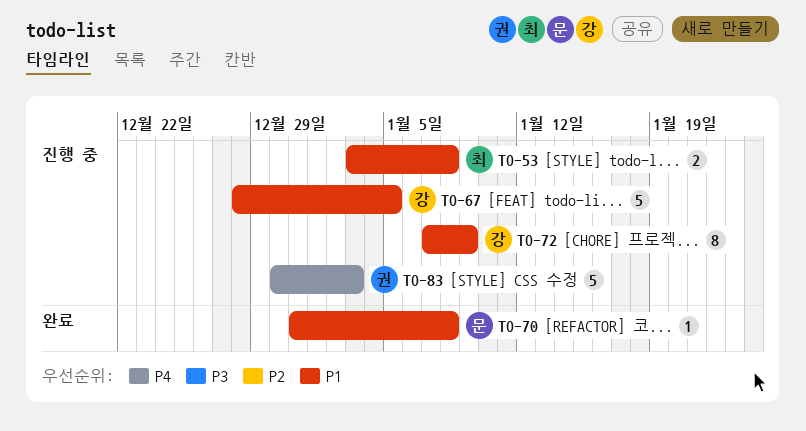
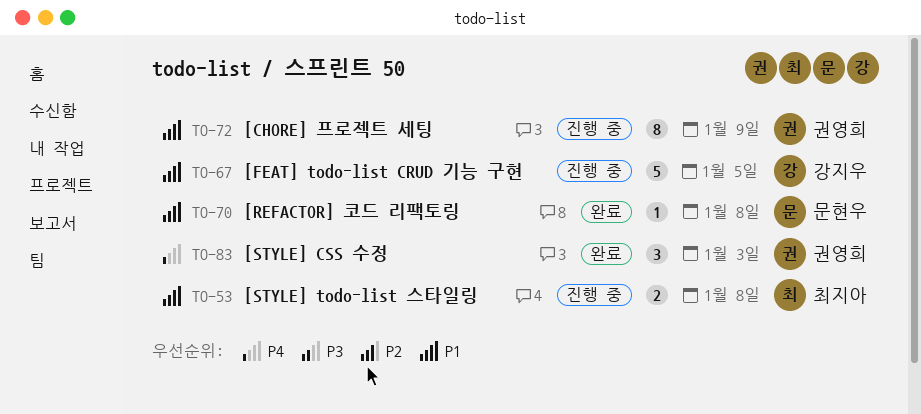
TO-72, owner: 강지우 -> 권영희
TO-83, status: 진행 중 -> 완료
TO-83, estimate: 5 -> 3

